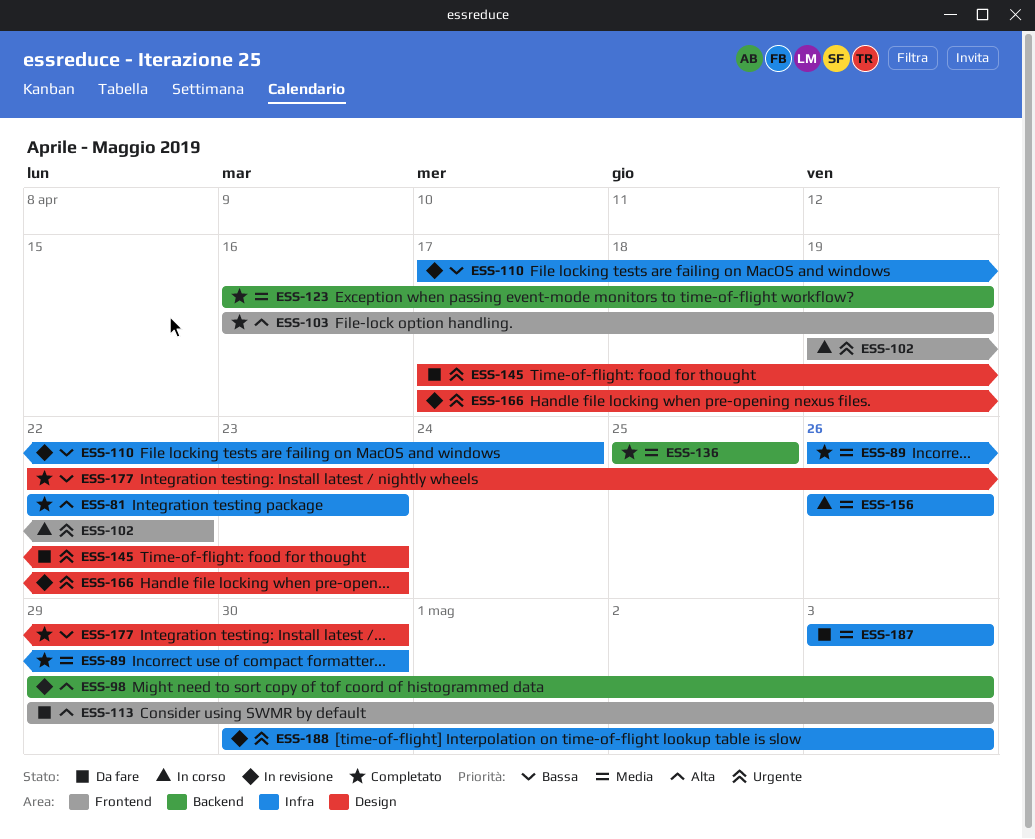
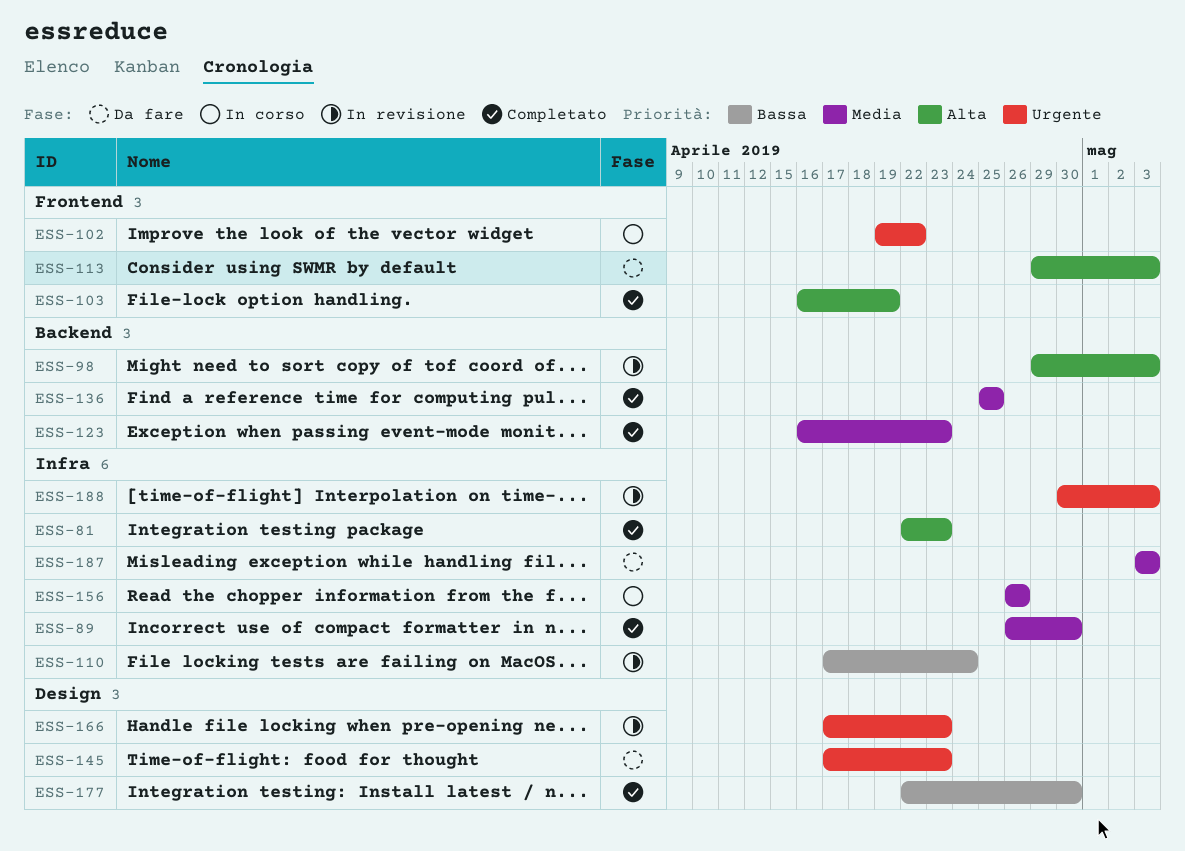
ESS-123, due: Apr 19 -> Apr 23

